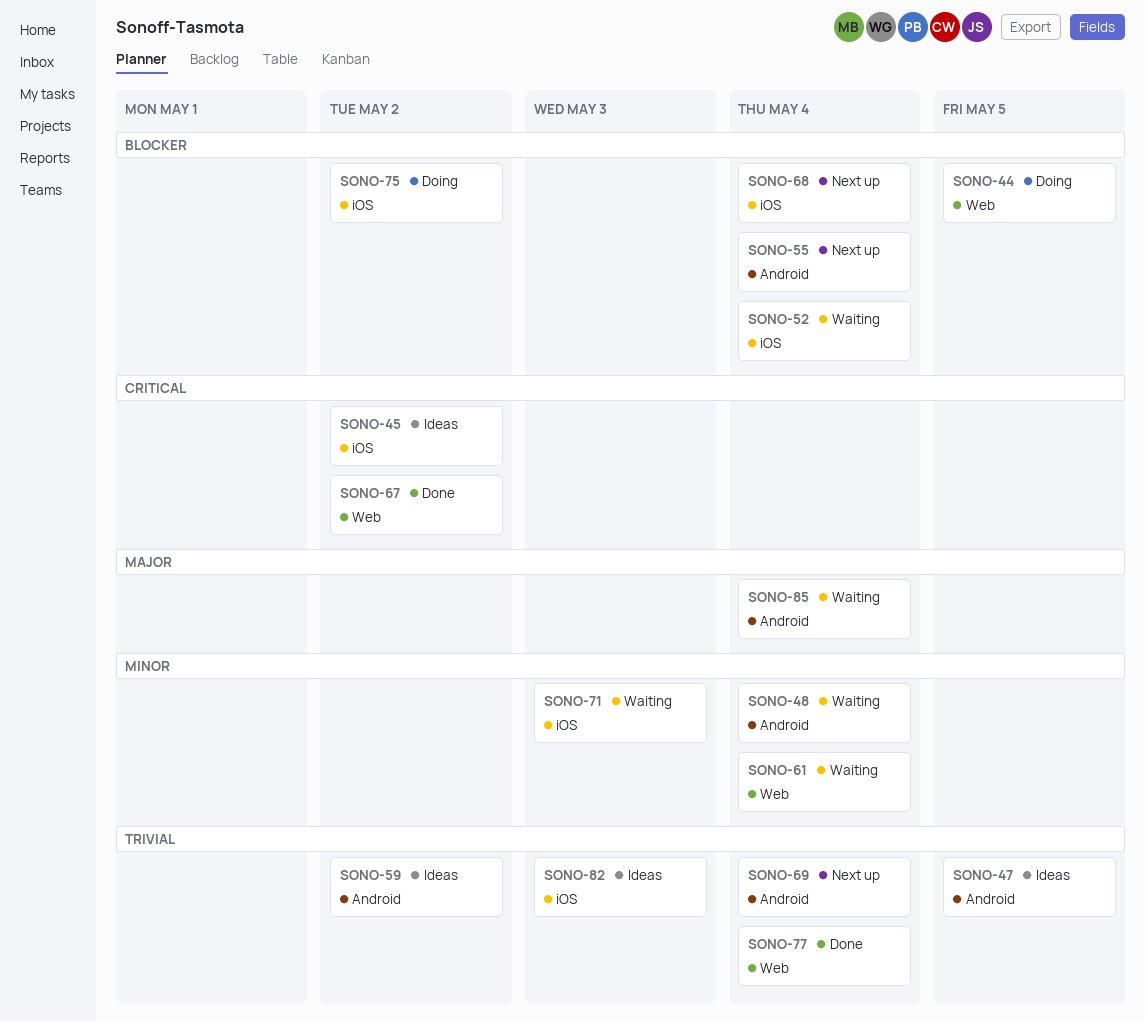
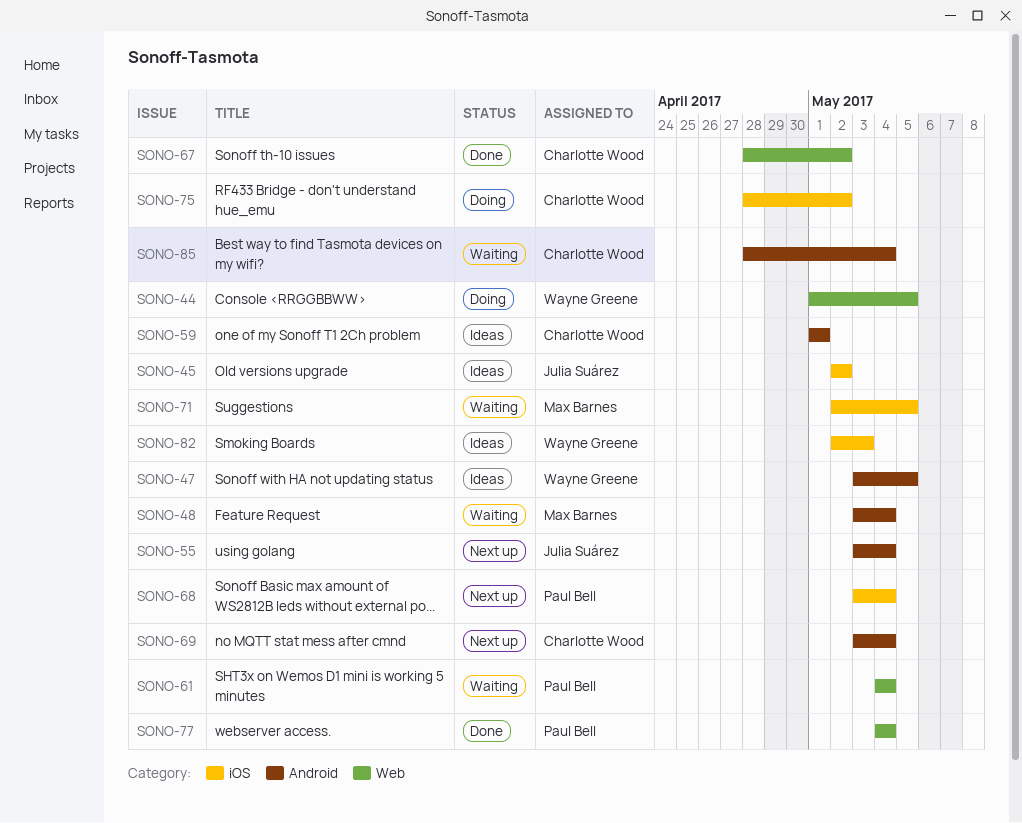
SONO-52: present -> none
SONO-59, due: May 2 -> May 1
SONO-71, due: May 3 -> May 5

